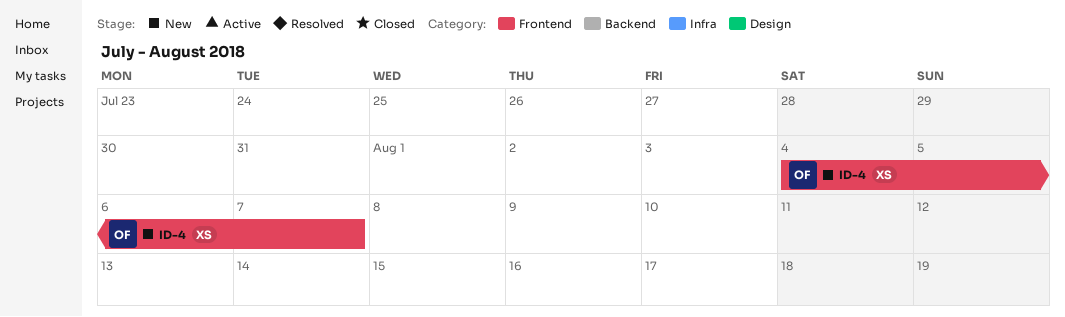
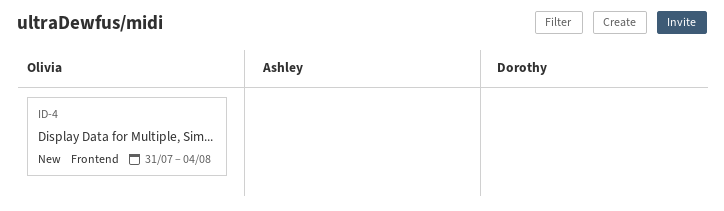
ID-4, start: Aug 4 -> Jul 31
ID-4, due: Aug 7 -> Aug 4

